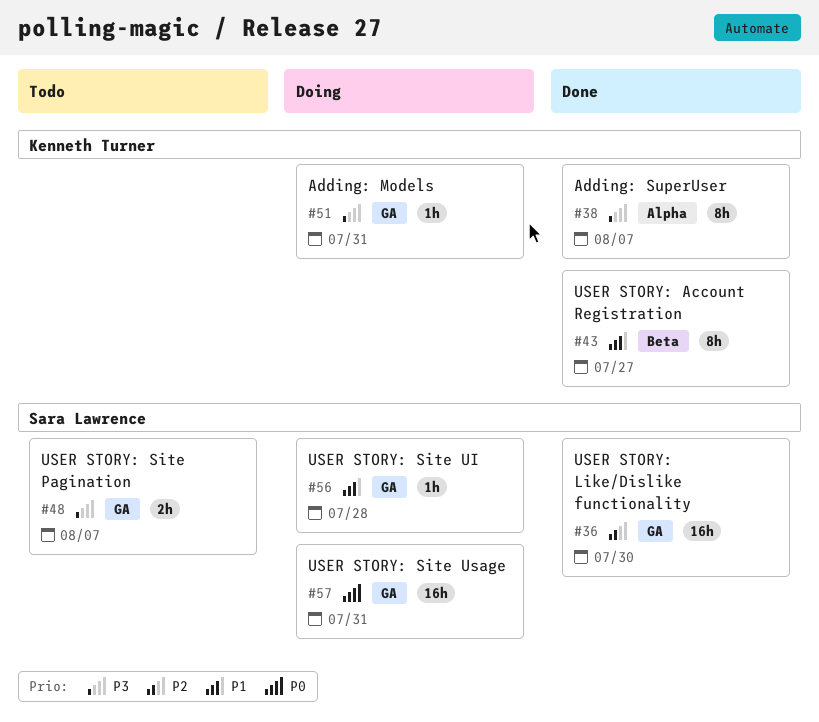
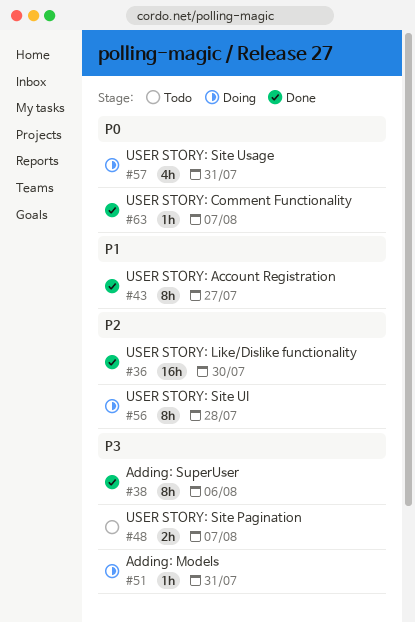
#38, due: Aug 7 -> Aug 6
#56, priority: P1 -> P2
#56, estimate: 1h -> 8h
#57, estimate: 16h -> 4h
#63: none -> present

